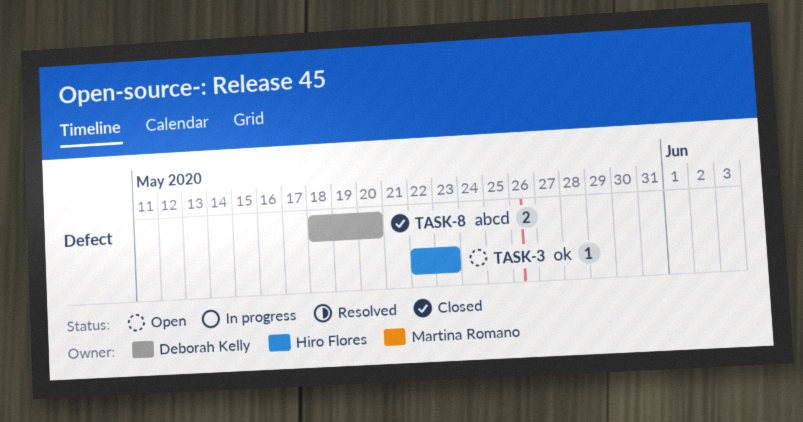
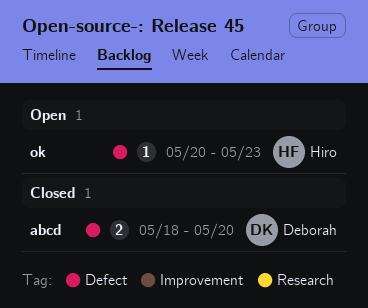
ok, start: May 22 -> May 20

